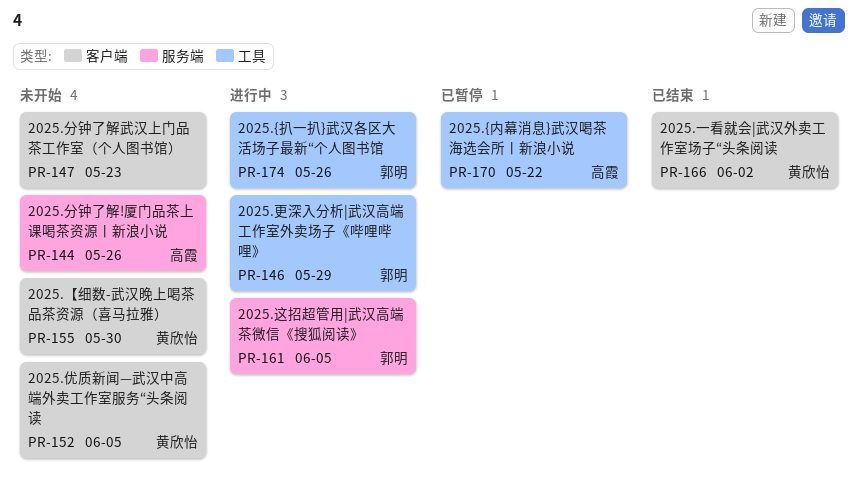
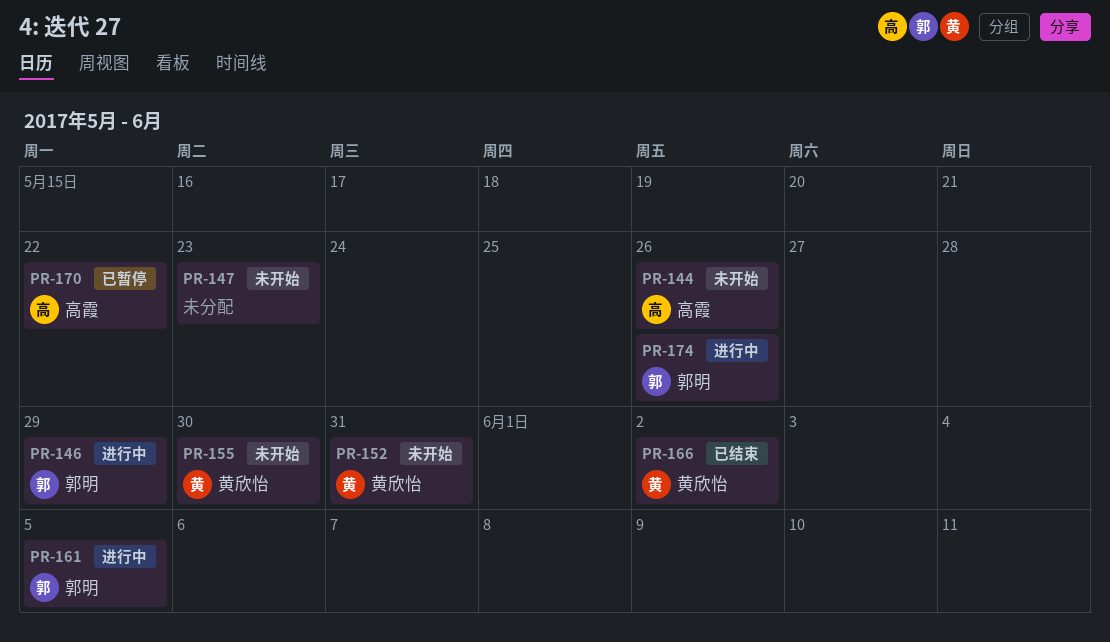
PR-152, due: Jun 5 -> May 31

